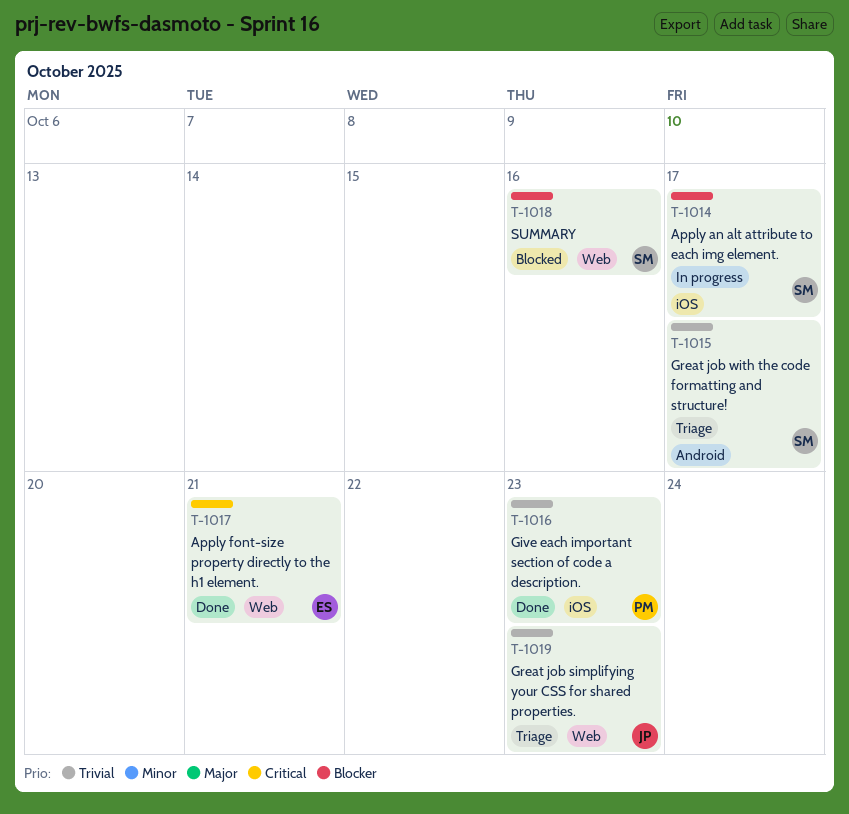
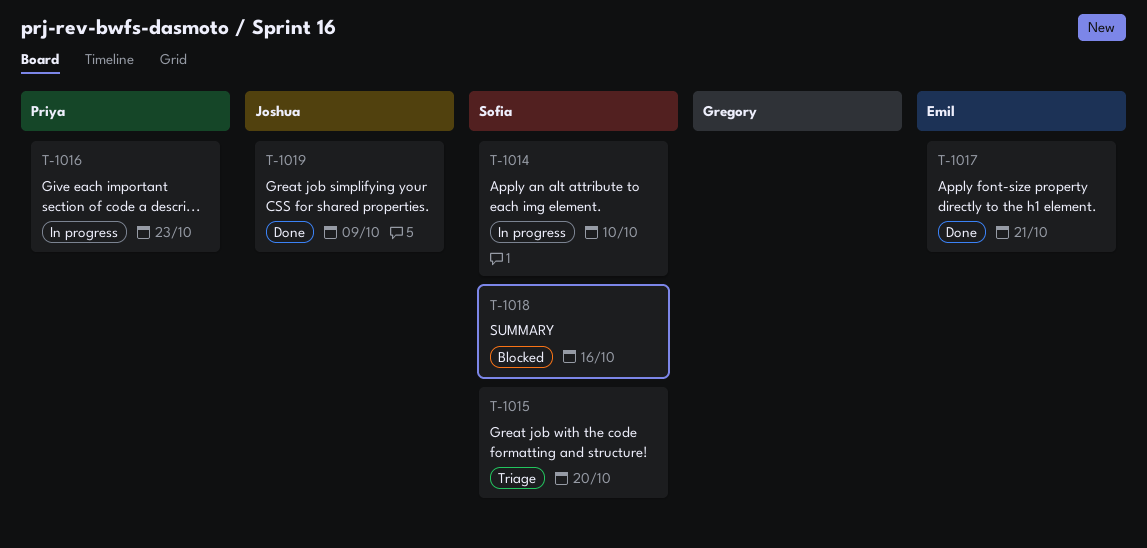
T-1014, due: Oct 17 -> Oct 10
T-1015, due: Oct 17 -> Oct 20
T-1016, status: Done -> In progress
T-1019, status: Triage -> Done
T-1019, due: Oct 23 -> Oct 9

